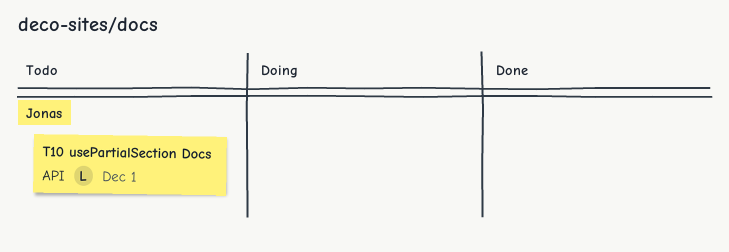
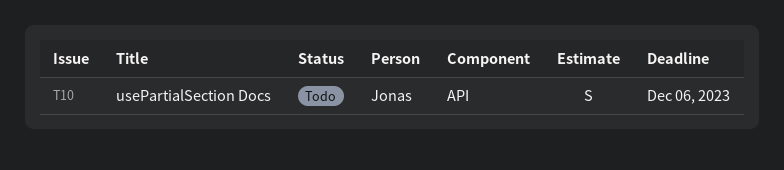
T10, estimate: L -> S
T10, due: Dec 1 -> Dec 6

